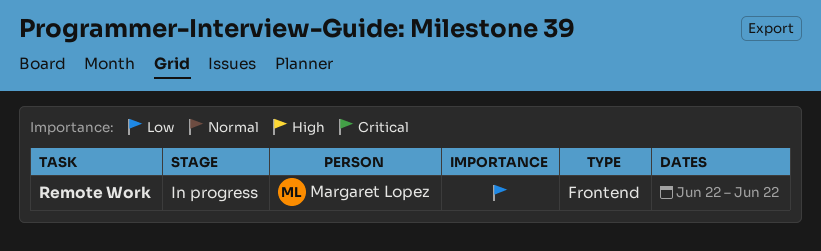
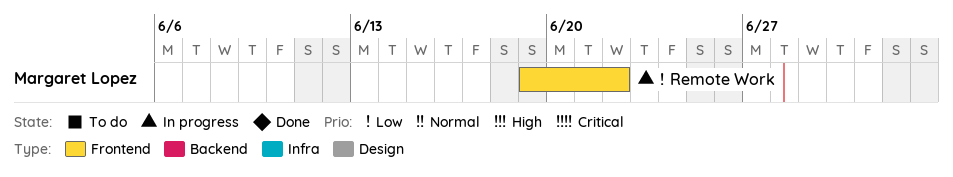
Remote Work, start: Jun 22 -> Jun 19

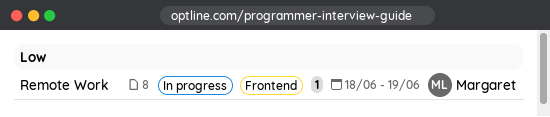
Remote Work, start: Jun 19 -> Jun 18
Remote Work, due: Jun 22 -> Jun 19

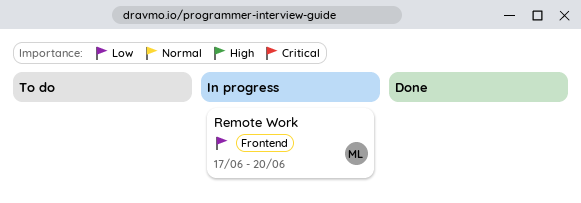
Remote Work, start: Jun 18 -> Jun 17
Remote Work, due: Jun 19 -> Jun 20

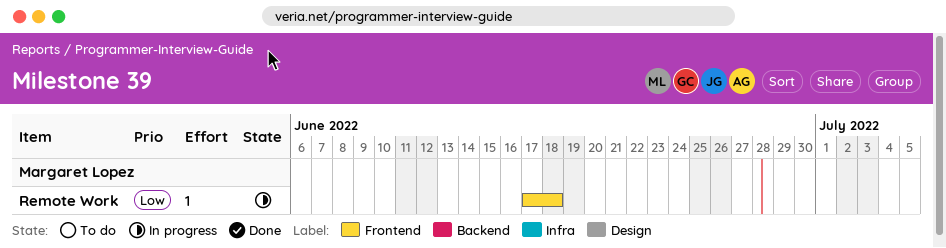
Remote Work, due: Jun 20 -> Jun 18

